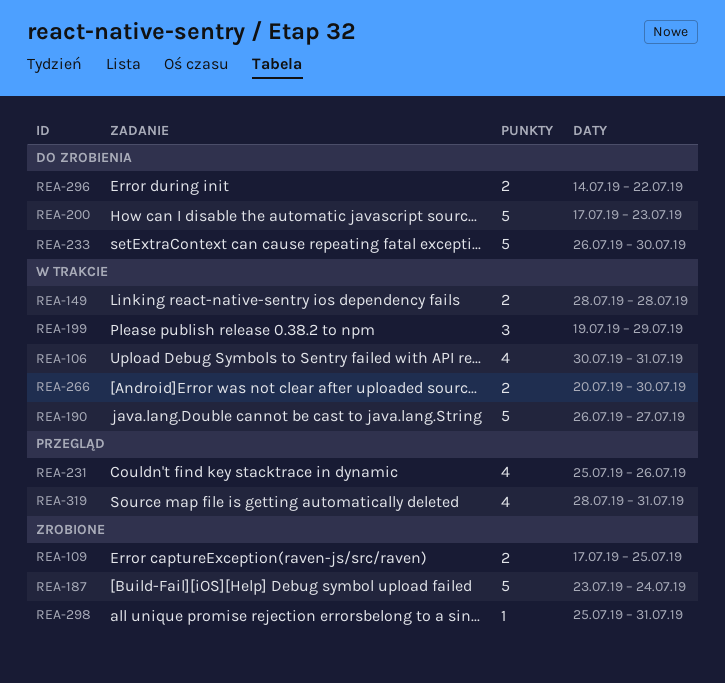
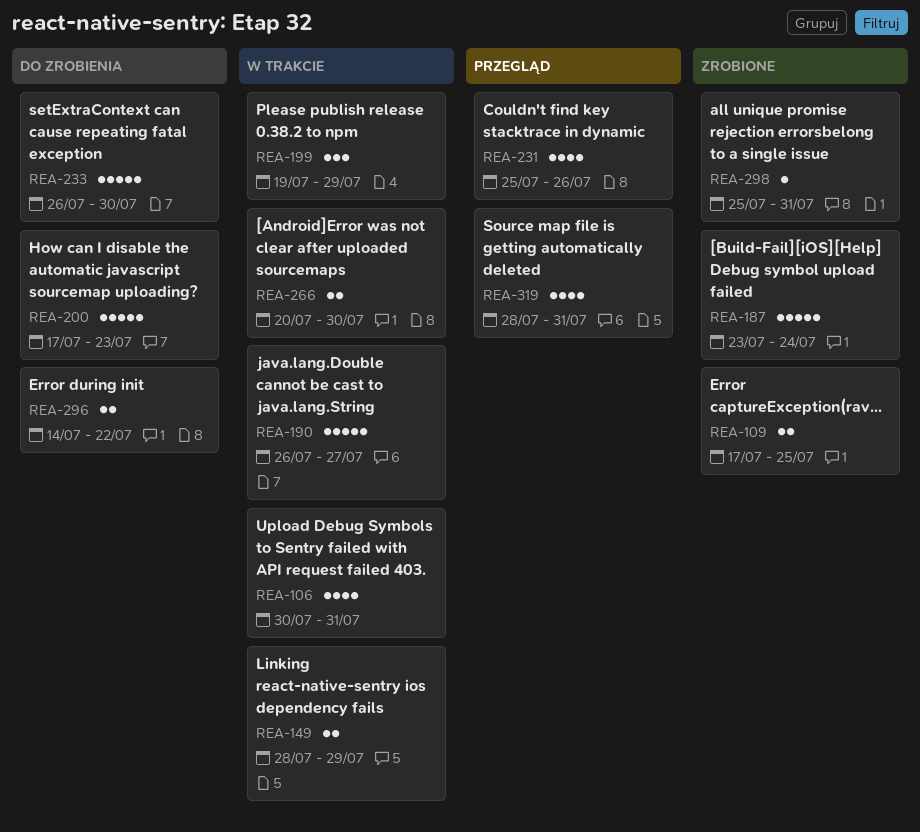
REA-149, due: Jul 28 -> Jul 29

